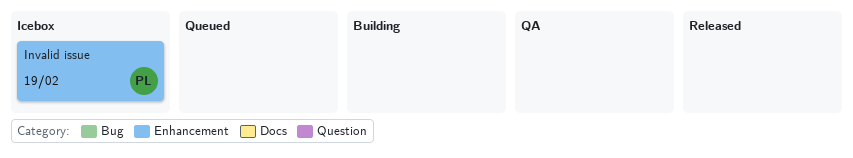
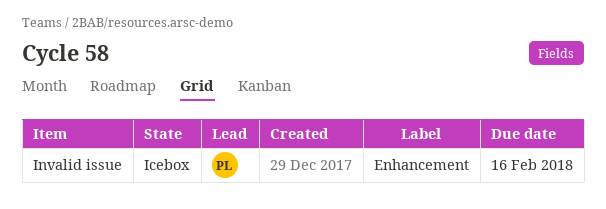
Invalid issue, due: Feb 19 -> Feb 16

